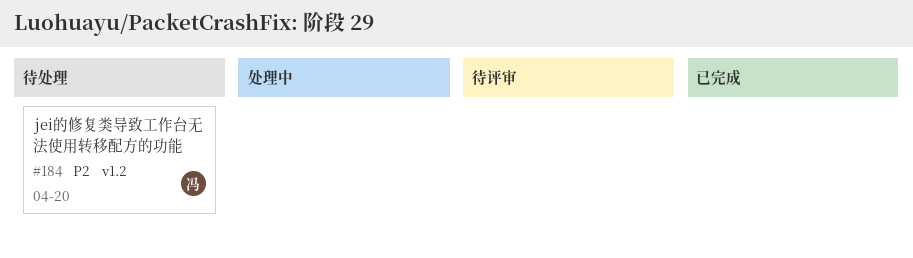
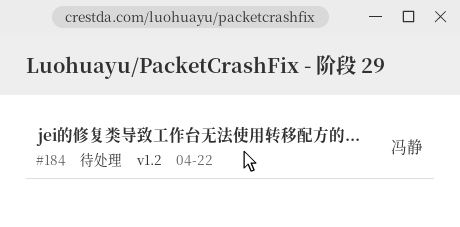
#184, due: Apr 20 -> Apr 22

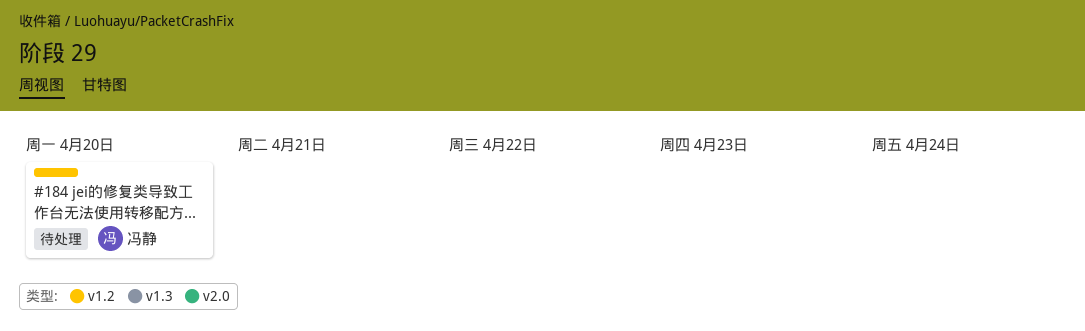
#184, due: Apr 22 -> Apr 20

